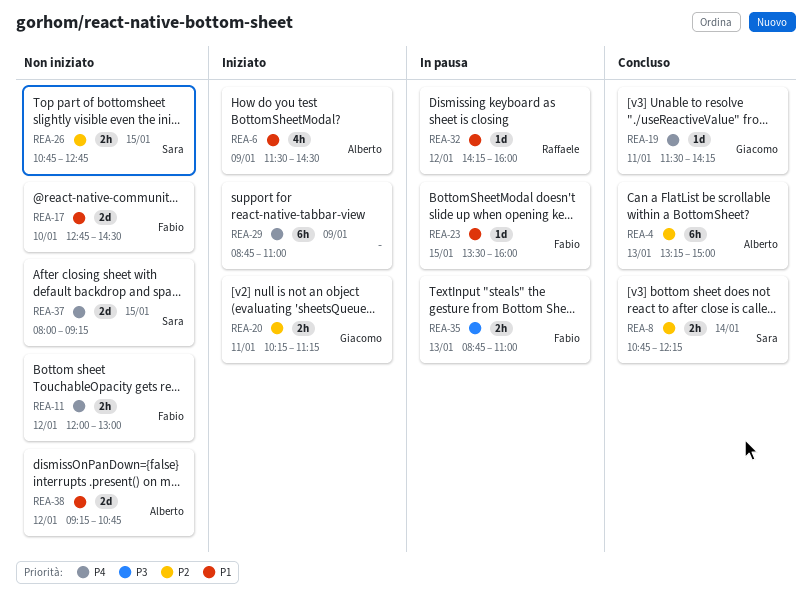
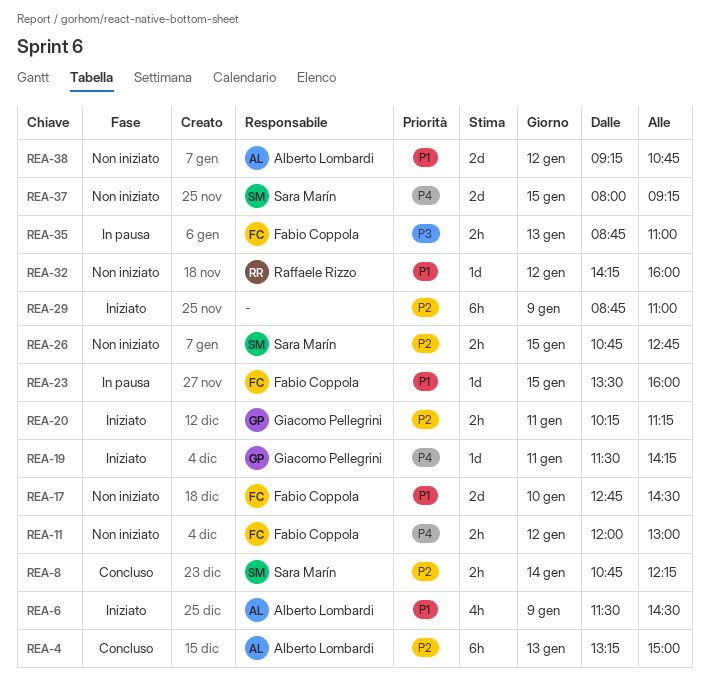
REA-19, status: Concluso -> Iniziato
REA-29, priority: P4 -> P2
REA-32, status: In pausa -> Non iniziato

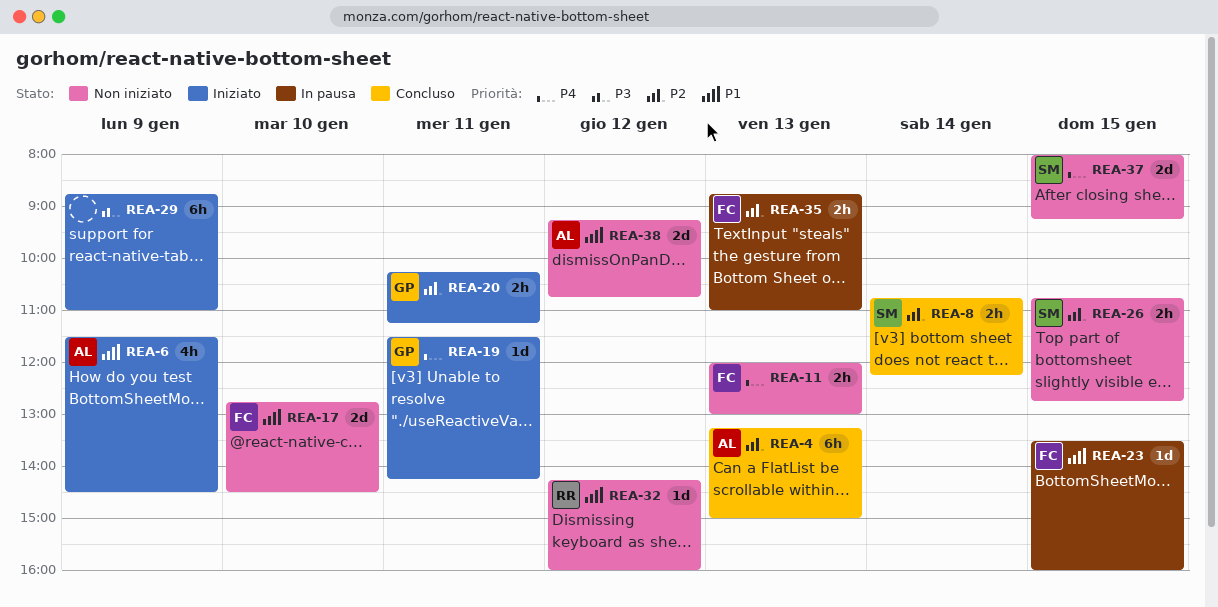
REA-11, day: Jan 12 -> Jan 13
REA-29, priority: P2 -> P3
REA-35, priority: P3 -> P2

